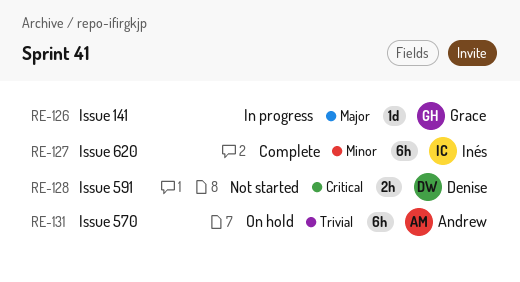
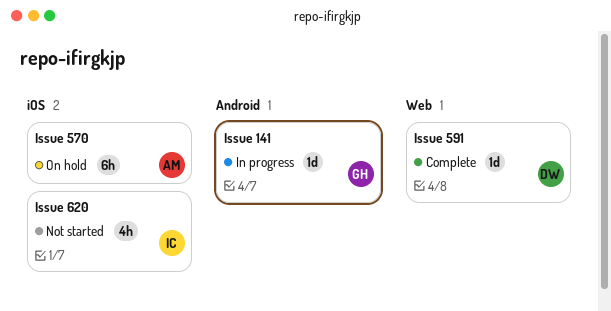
Issue 591, status: Not started -> Complete
Issue 591, estimate: 2h -> 1d
Issue 620, status: Complete -> Not started
Issue 620, estimate: 6h -> 4h

